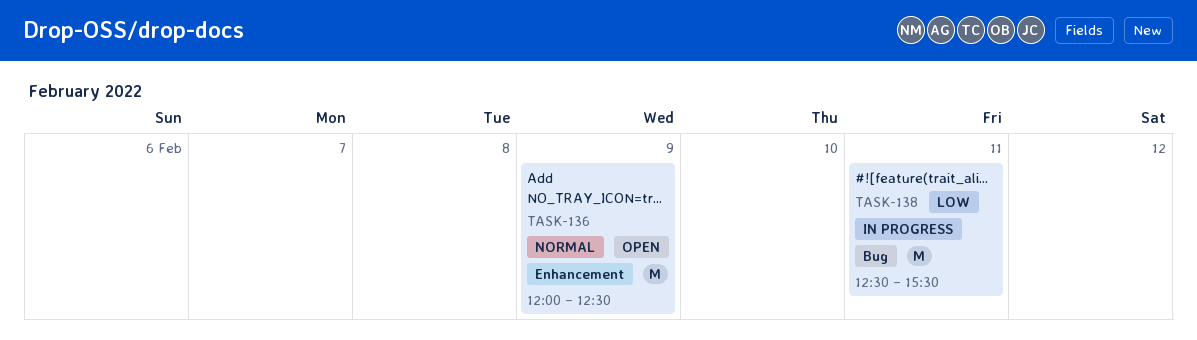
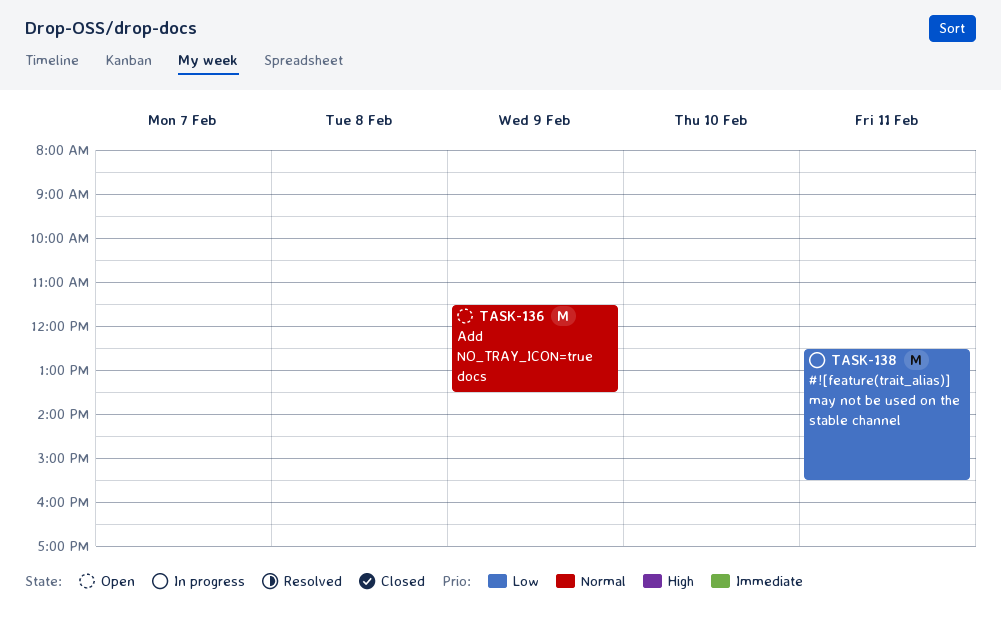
TASK-136, begins: 12:00 -> 11:30
TASK-136, ends: 12:30 -> 13:30

